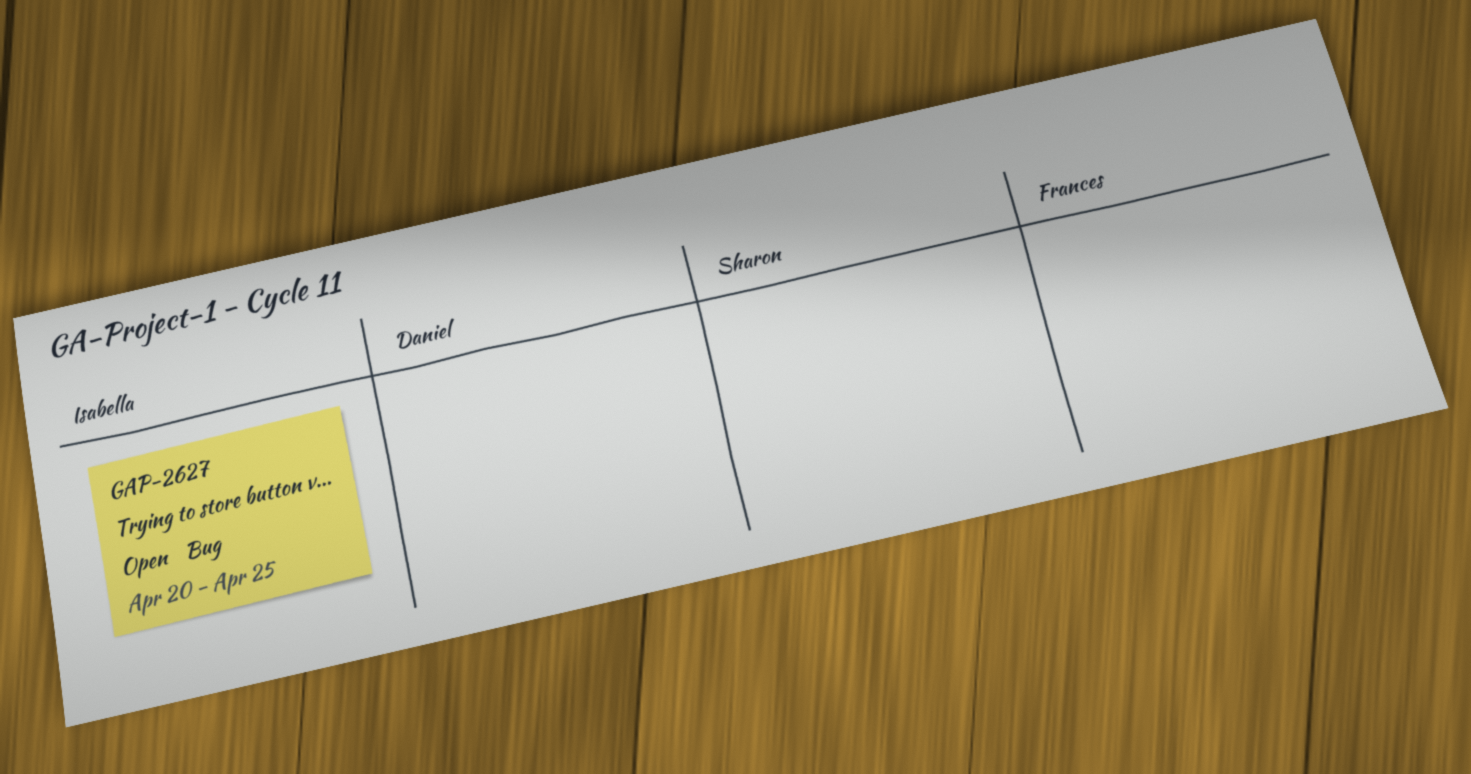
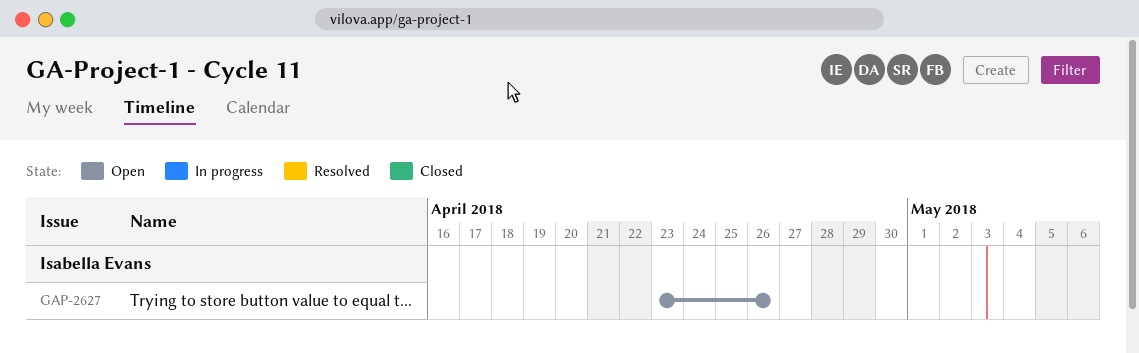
GAP-2627, start: Apr 20 -> Apr 23
GAP-2627, due: Apr 25 -> Apr 26

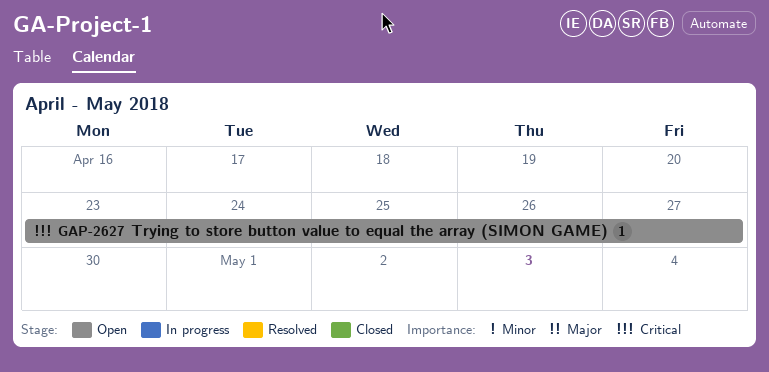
GAP-2627, due: Apr 26 -> Apr 27

